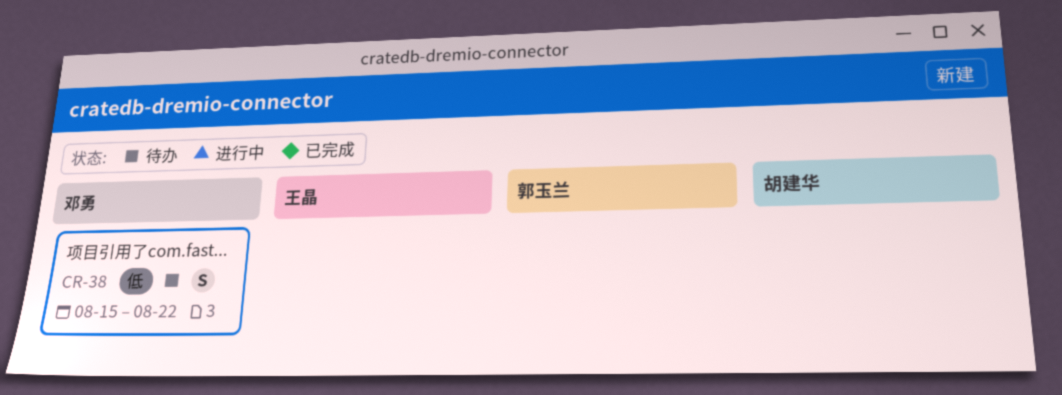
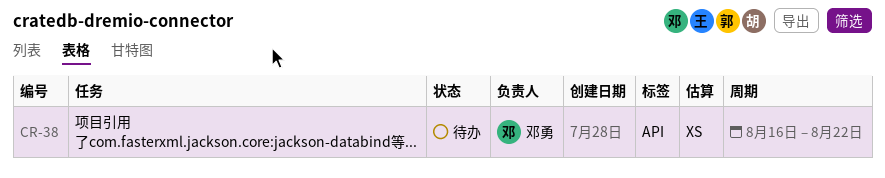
CR-38, estimate: S -> XS
CR-38, start: Aug 15 -> Aug 16

